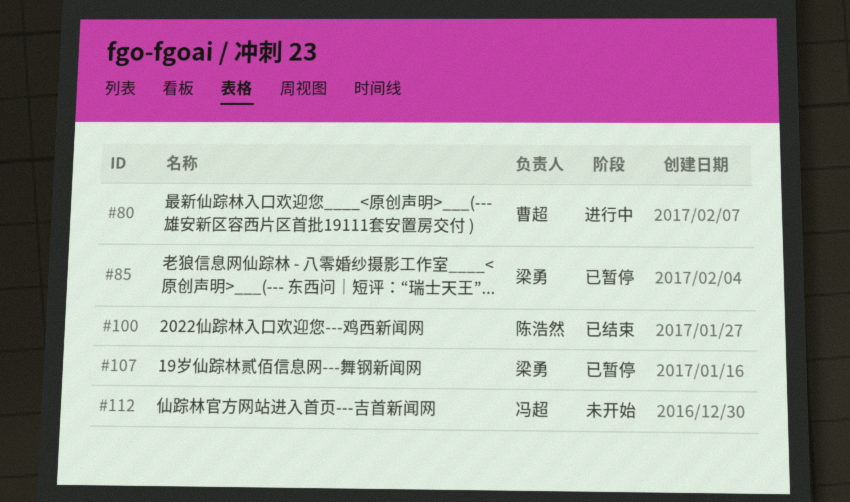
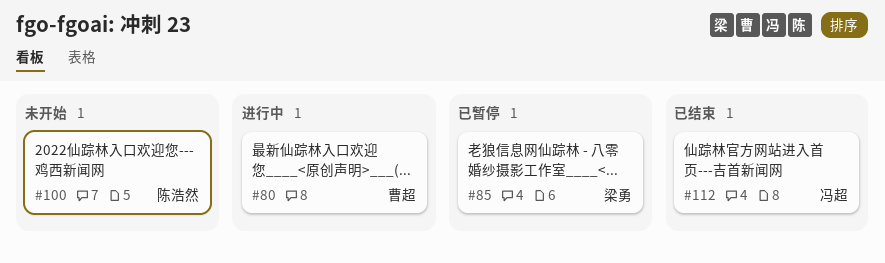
#100, status: 已结束 -> 未开始
#107: present -> none
#112, status: 未开始 -> 已结束

